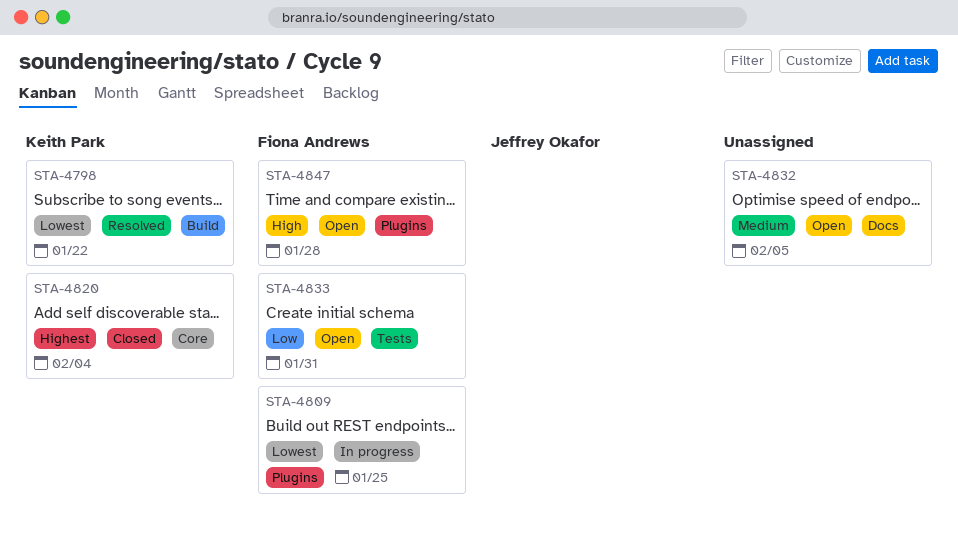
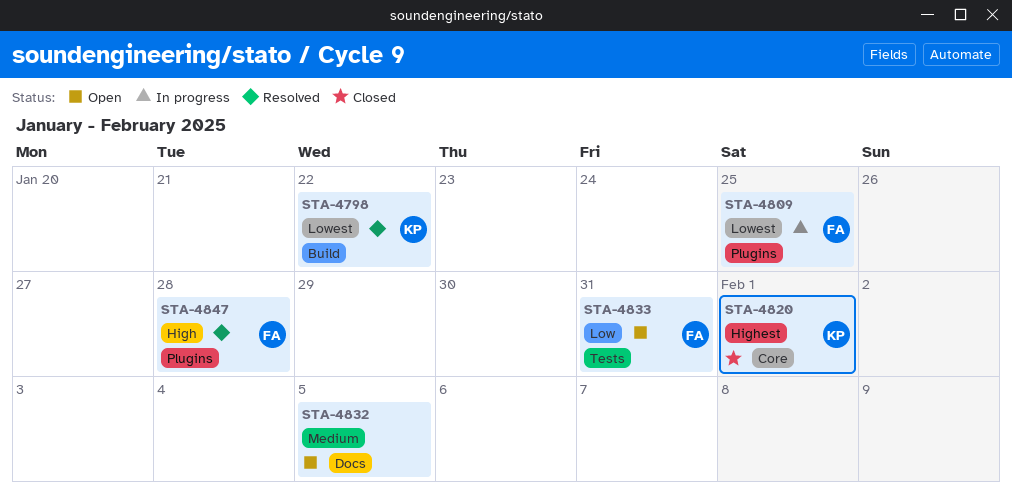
STA-4820, due: Feb 4 -> Feb 1
STA-4847, status: Open -> Resolved

